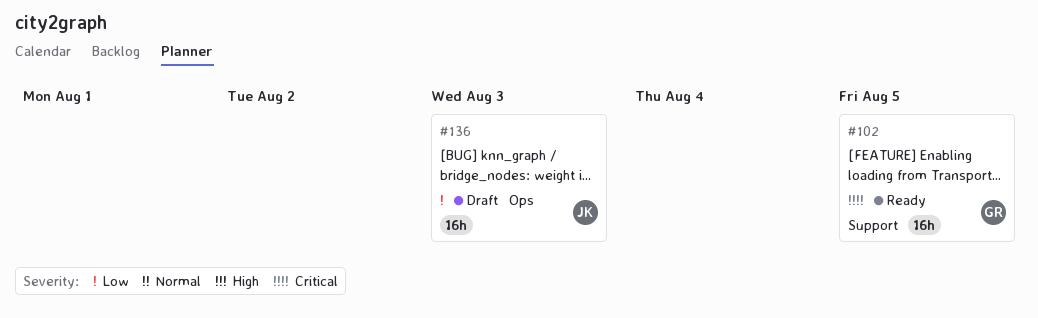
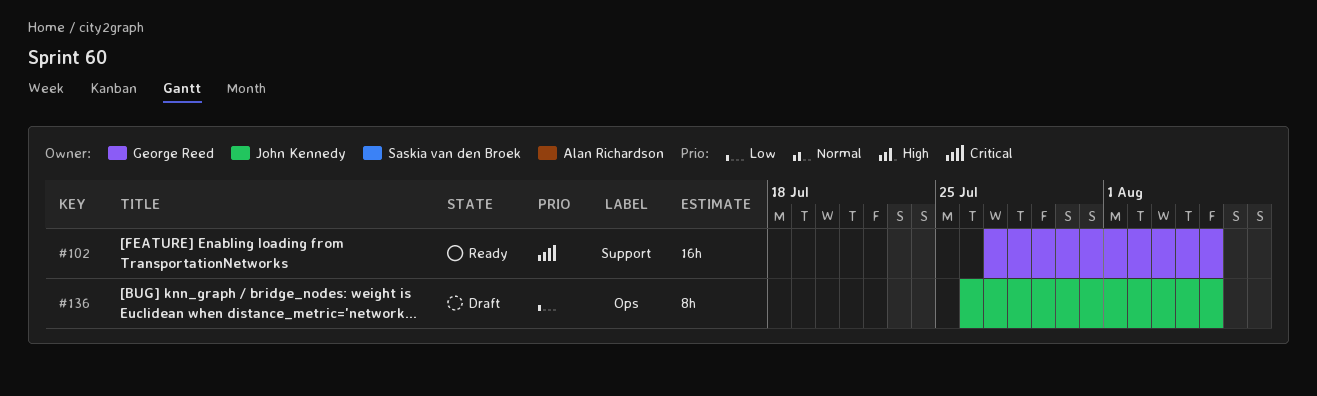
#136, estimate: 16h -> 8h
#136, due: Aug 3 -> Aug 5

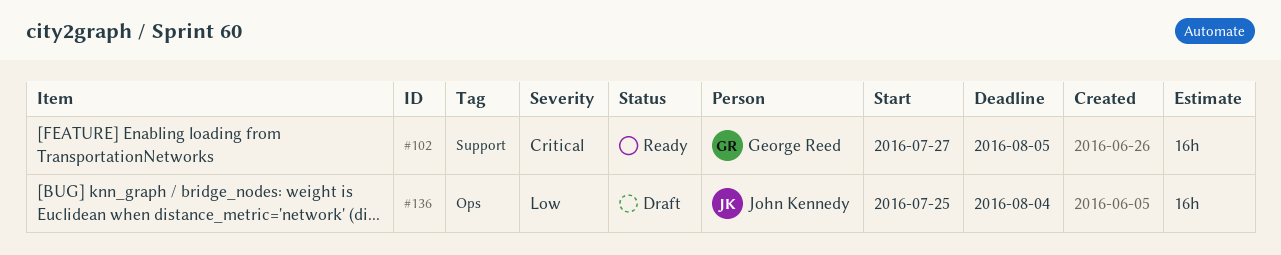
#136, estimate: 8h -> 16h
#136, start: Jul 26 -> Jul 25
#136, due: Aug 5 -> Aug 4

